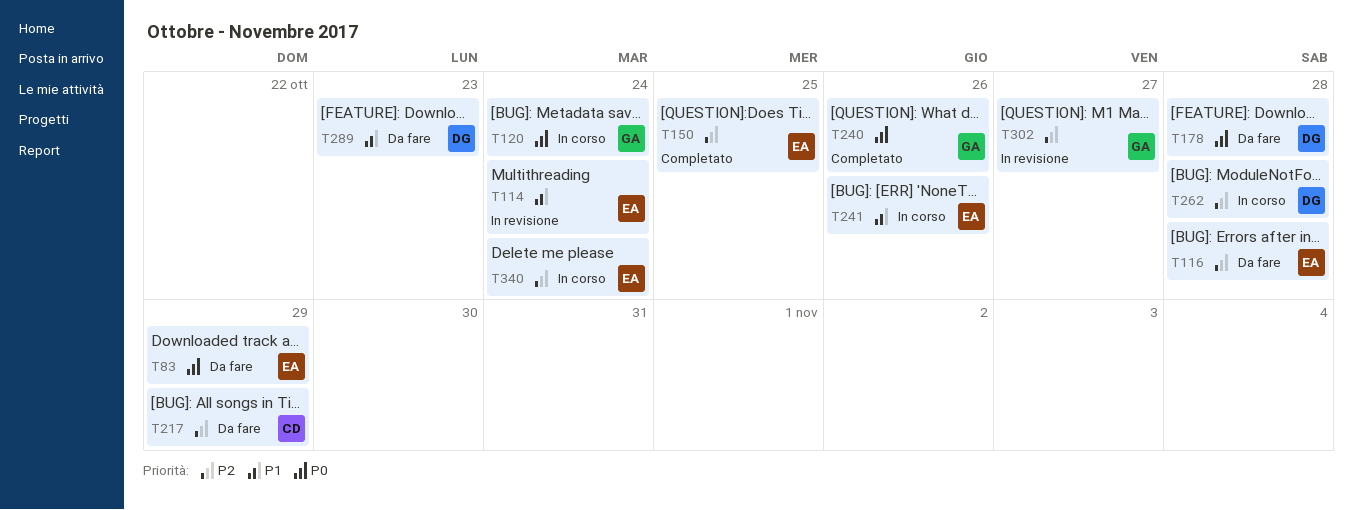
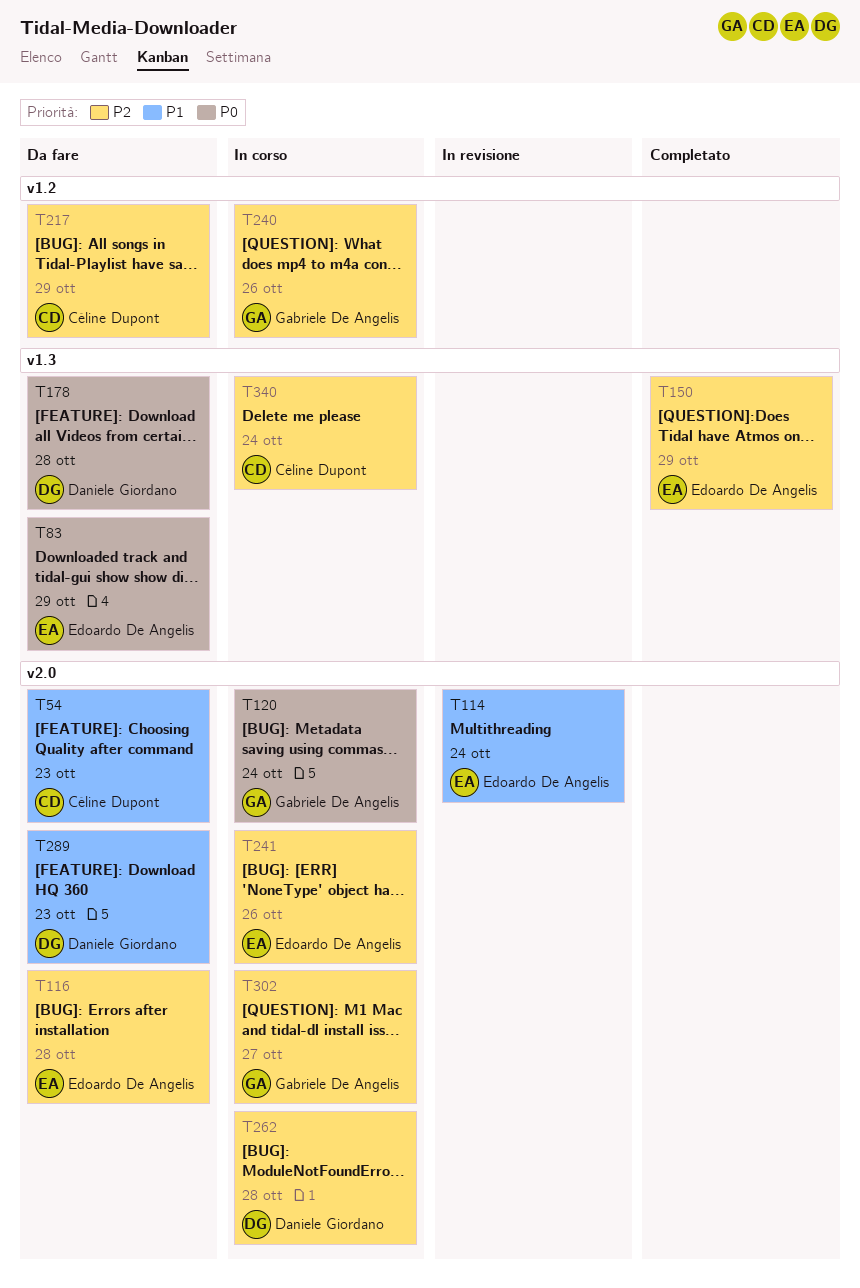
T54: none -> present
T150, due: Oct 25 -> Oct 29
T240, status: Completato -> In corso
T240, priority: P0 -> P2
T241, priority: P1 -> P2
T302, status: In revisione -> In corso
T340, owner: Edoardo De Angelis -> Céline Dupont

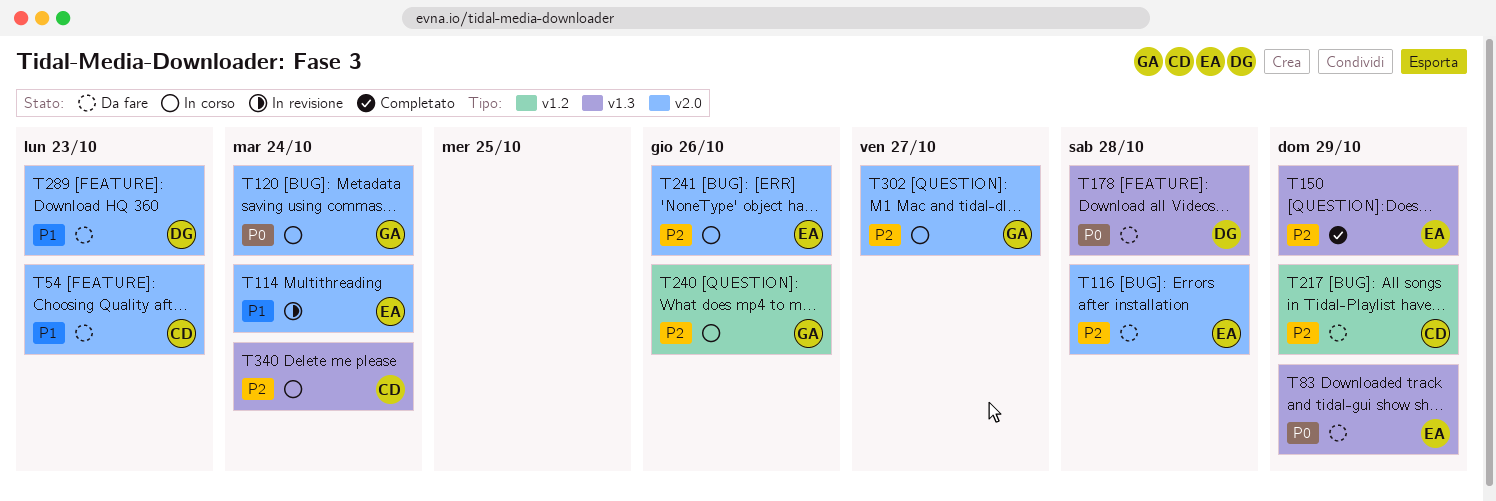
T262: present -> none

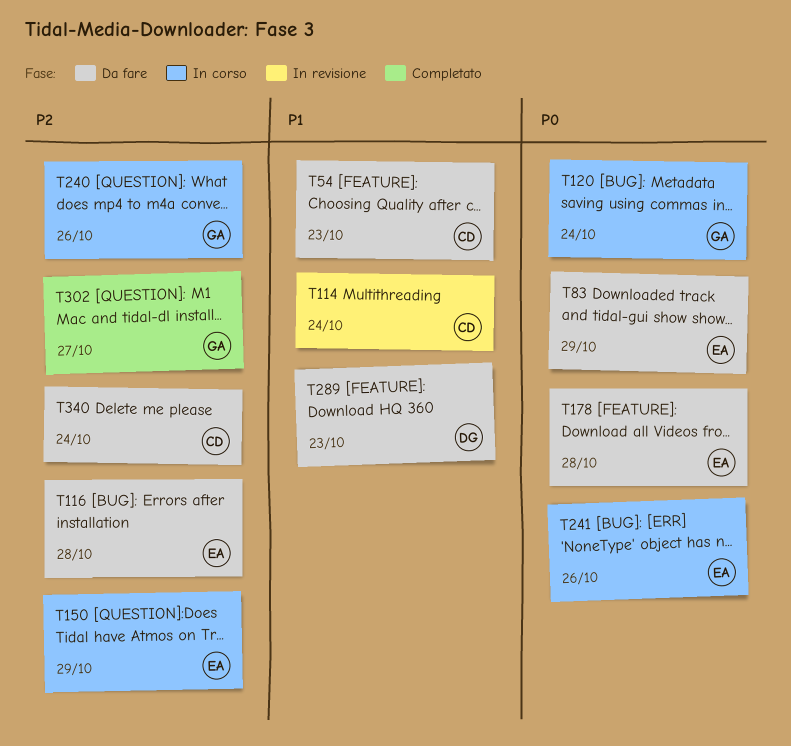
T114, owner: EA -> CD
T150, status: Completato -> In corso
T178, owner: DG -> EA
T217: present -> none
T241, priority: P2 -> P0
T302, status: In corso -> Completato
T340, status: In corso -> Da fare

